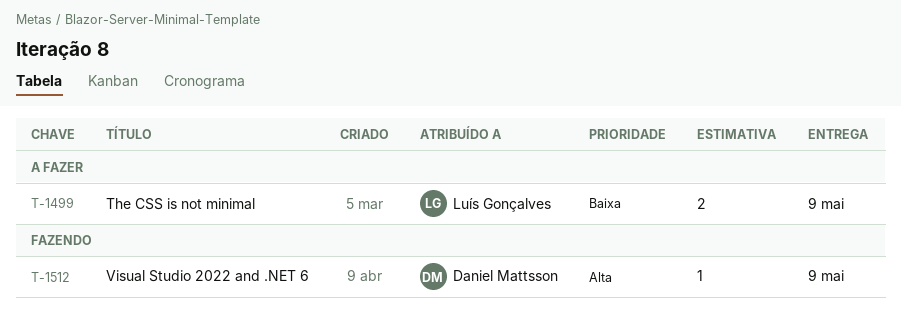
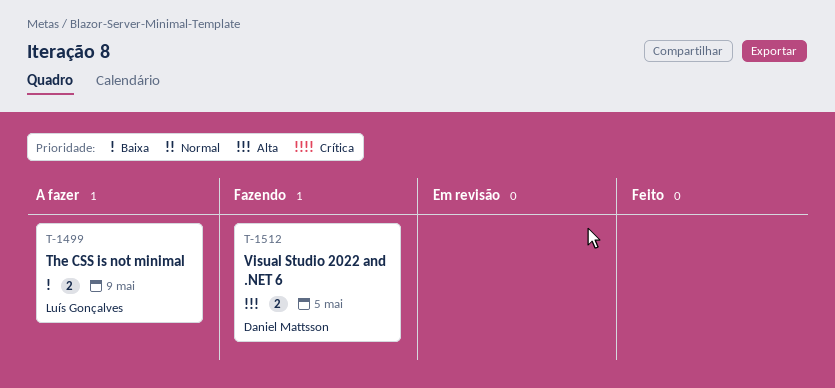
T-1512, estimate: 1 -> 2
T-1512, due: May 9 -> May 5

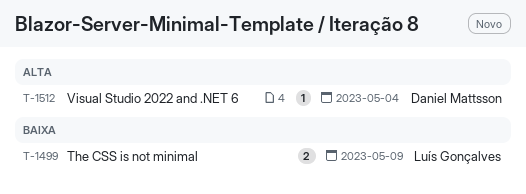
T-1512, estimate: 2 -> 1
T-1512, due: May 5 -> May 4

